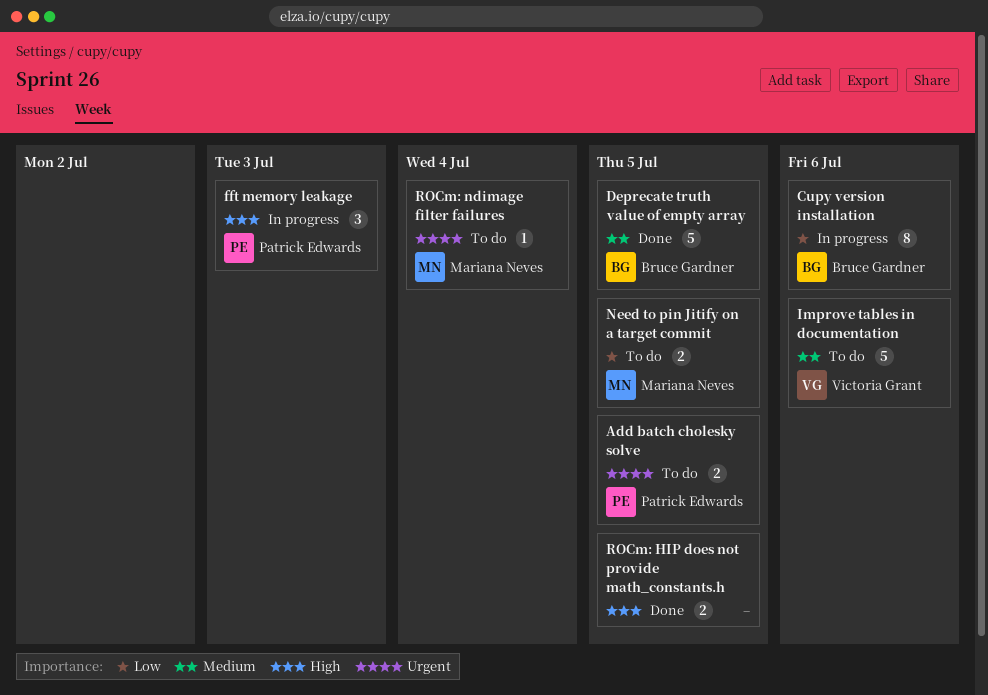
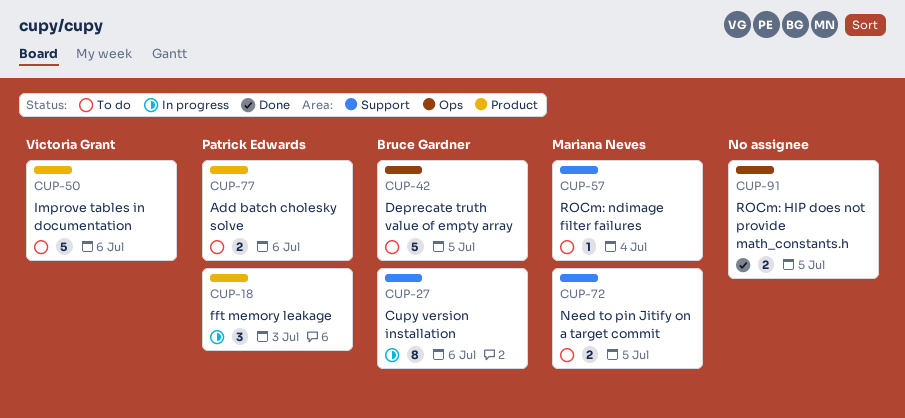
Add batch cholesky solve, due: Jul 5 -> Jul 6
Deprecate truth value of empty array, status: Done -> To do

